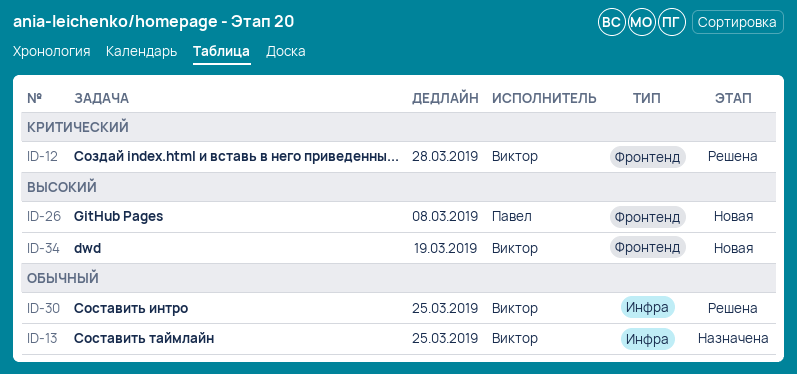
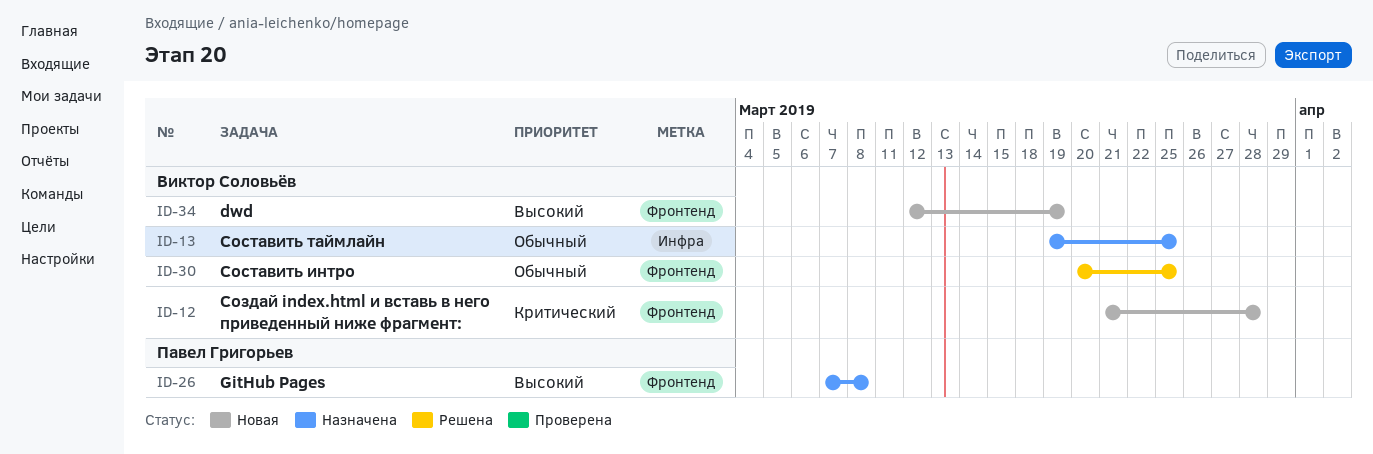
ID-12, status: Решена -> Новая
ID-26, status: Новая -> Назначена
ID-30, label: Инфра -> Фронтенд

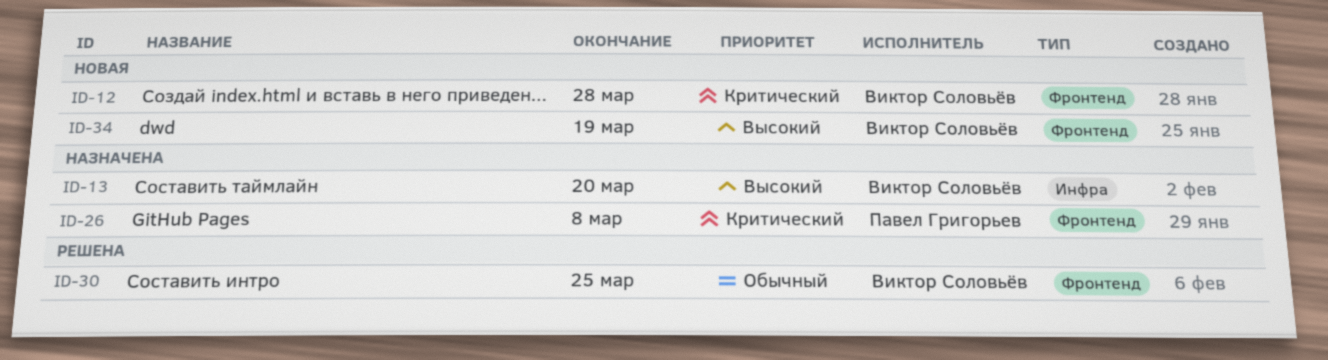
ID-13, priority: Обычный -> Высокий
ID-13, due: Mar 25 -> Mar 20
ID-26, priority: Высокий -> Критический

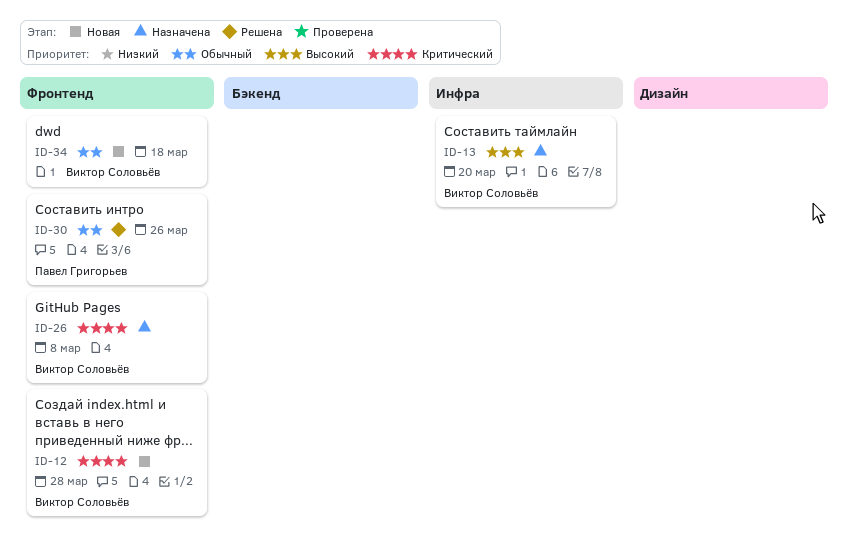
ID-26, owner: Павел Григорьев -> Виктор Соловьёв
ID-30, owner: Виктор Соловьёв -> Павел Григорьев
ID-30, due: Mar 25 -> Mar 26
ID-34, priority: Высокий -> Обычный
ID-34, due: Mar 19 -> Mar 18

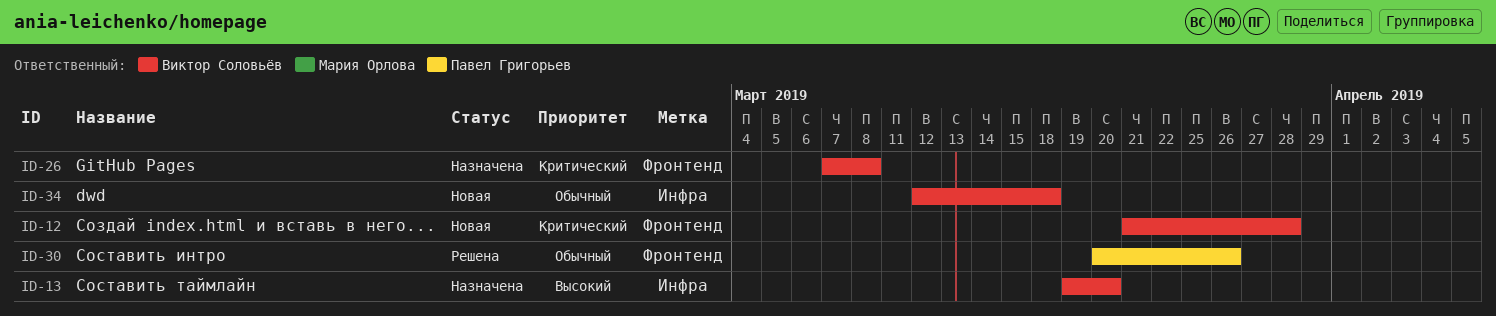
ID-34, label: Фронтенд -> Инфра

